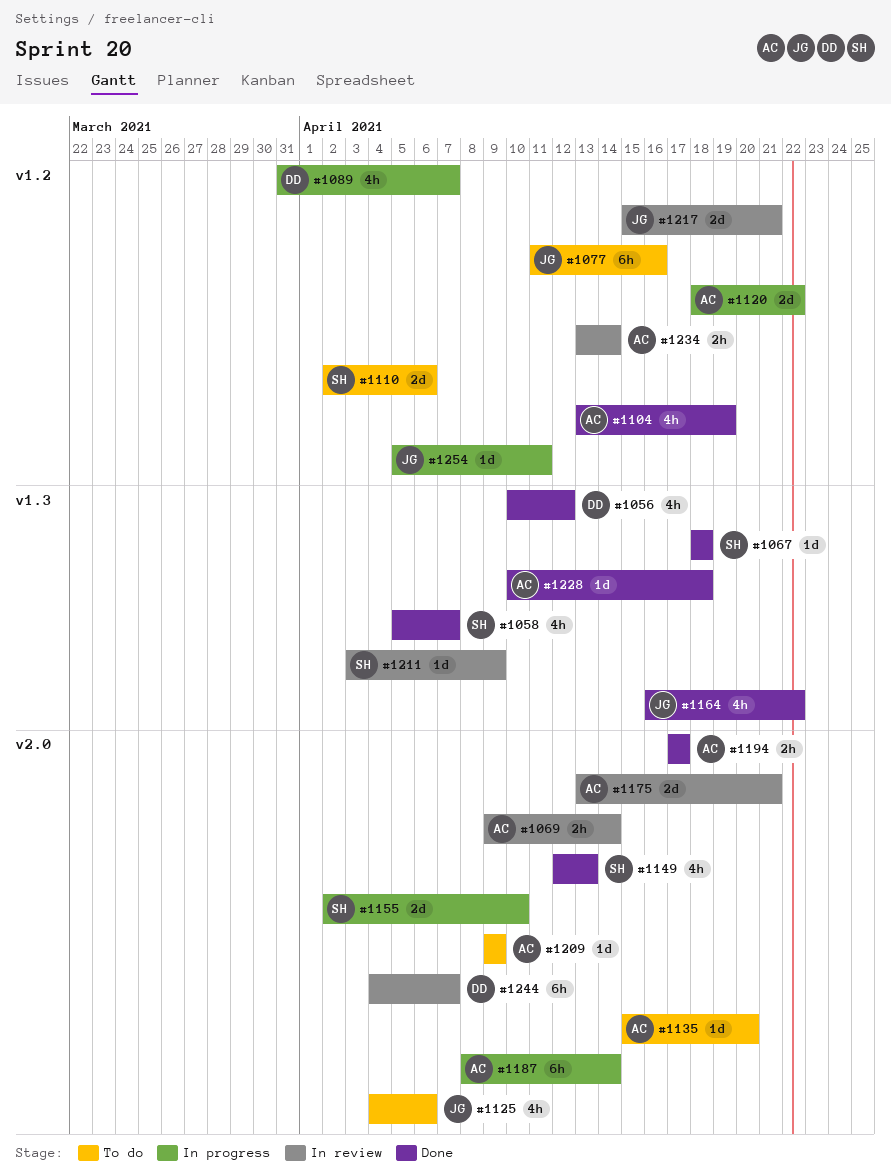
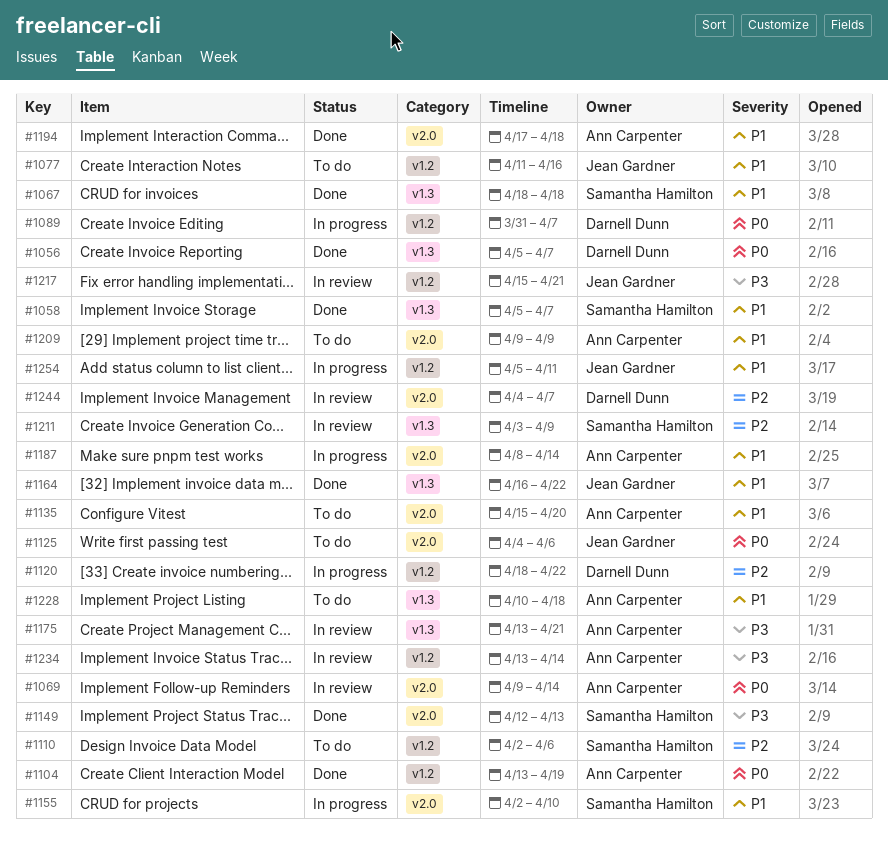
#1056, start: Apr 10 -> Apr 5
#1056, due: Apr 12 -> Apr 7
#1120, owner: Ann Carpenter -> Darnell Dunn
#1175, label: v2.0 -> v1.3
#1194, due: Apr 17 -> Apr 18
#1228, status: Done -> To do

